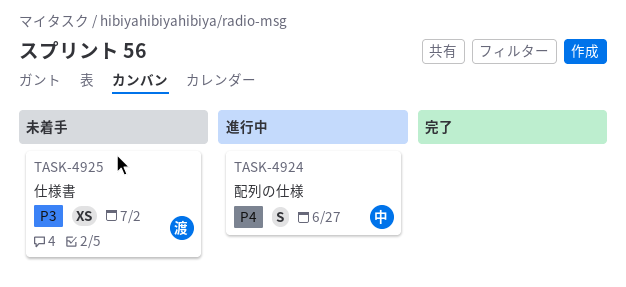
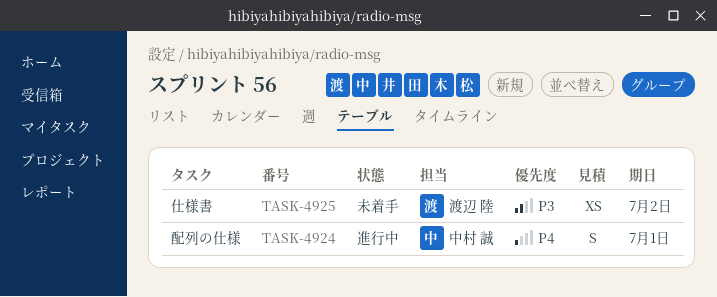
TASK-4924, due: Jun 27 -> Jul 1

